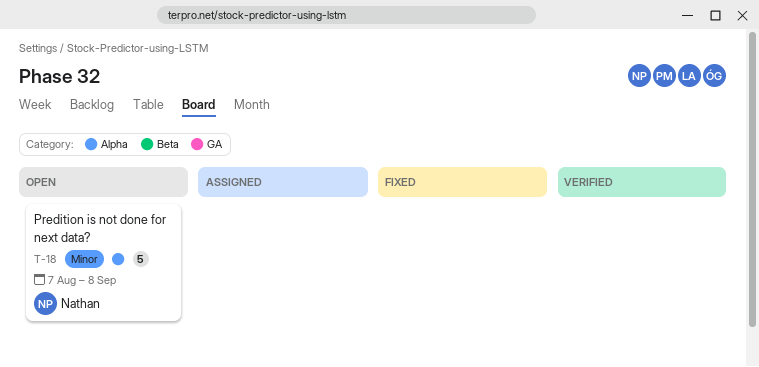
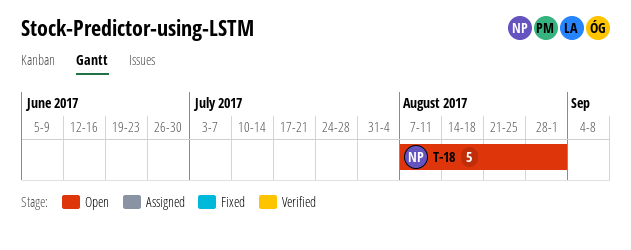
T-18, due: Sep 8 -> Sep 1

